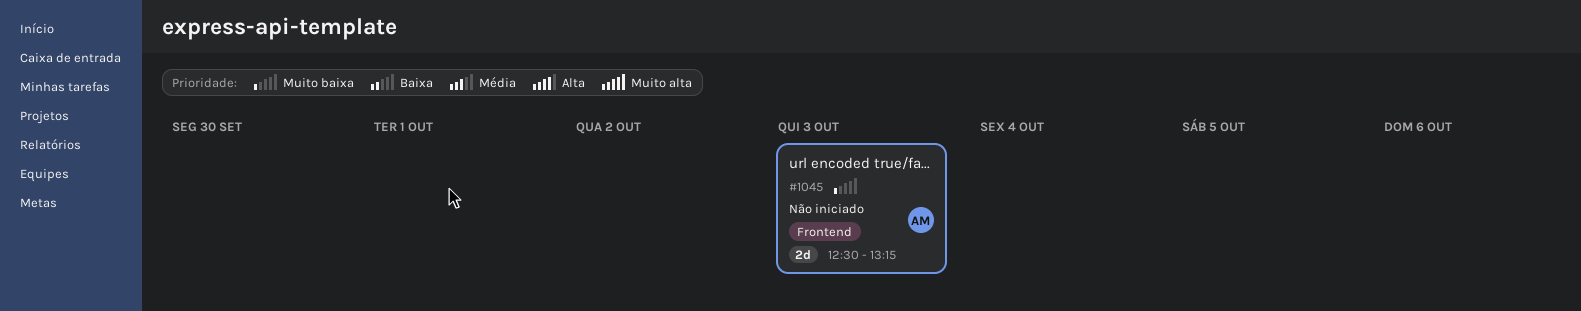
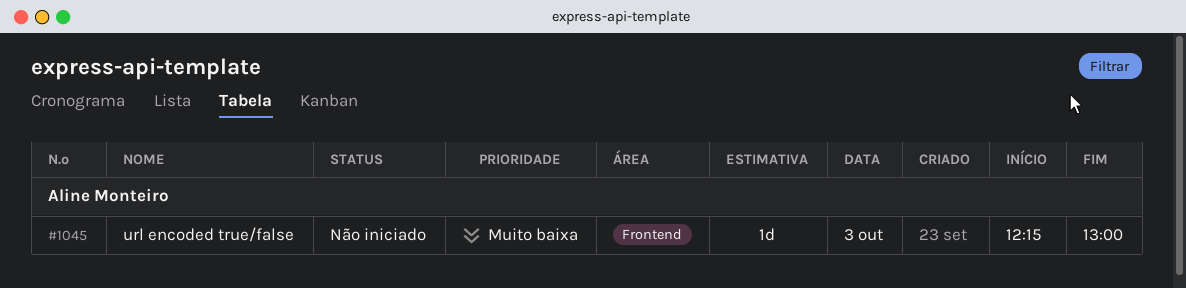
#1045, estimate: 2d -> 1d
#1045, begins: 12:30 -> 12:15
#1045, ends: 13:15 -> 13:00

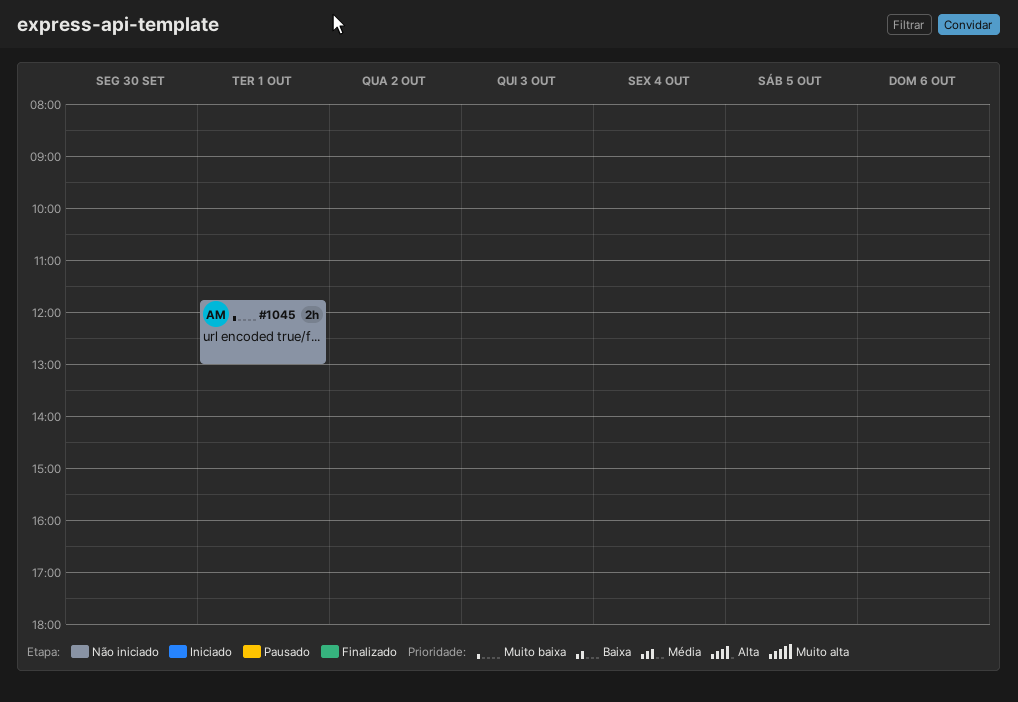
#1045, estimate: 1d -> 2h
#1045, day: Oct 3 -> Oct 1
#1045, begins: 12:15 -> 11:45

